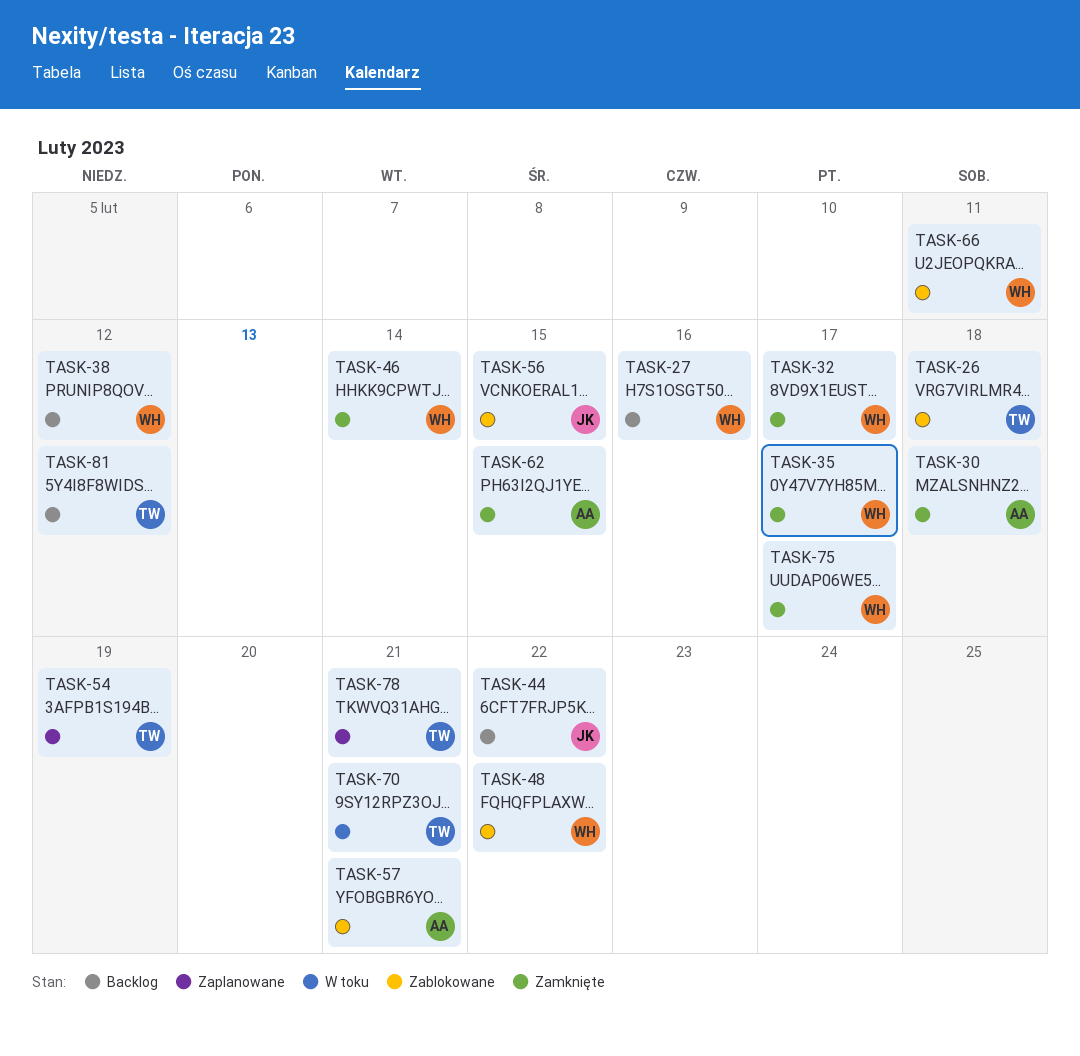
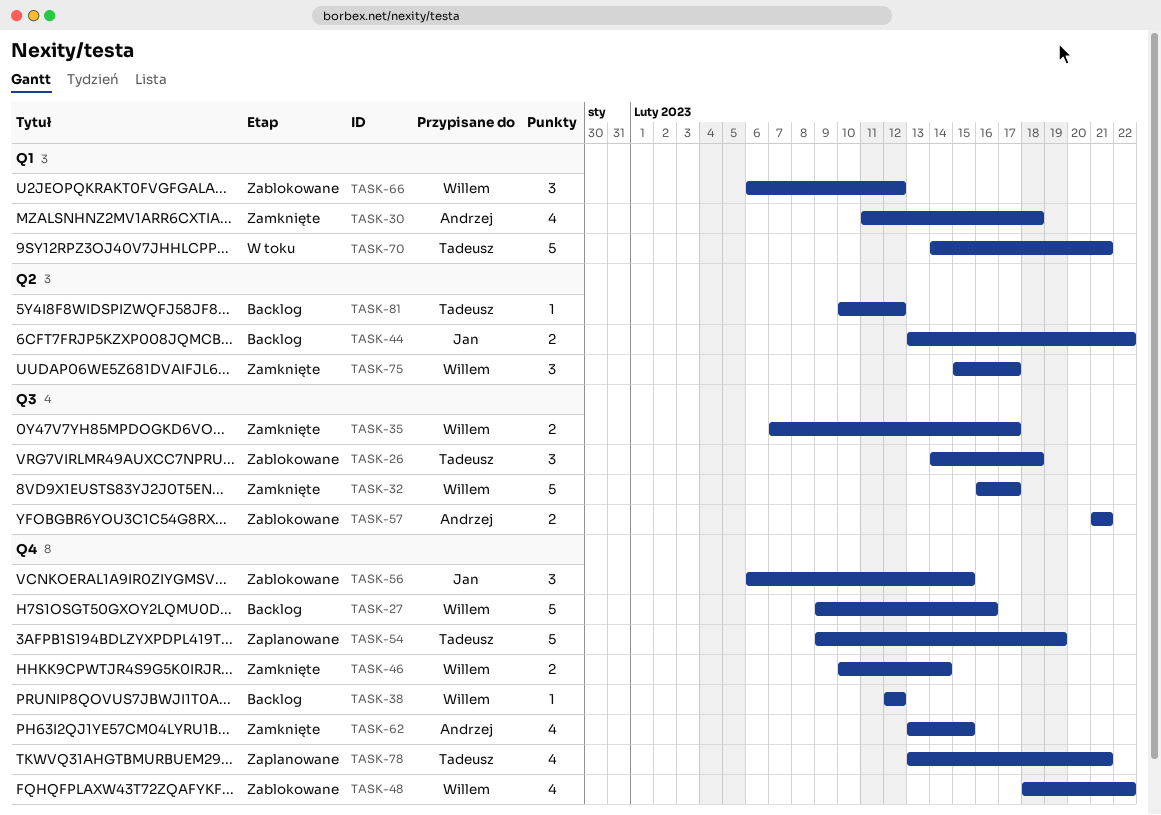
TASK-66, due: Feb 11 -> Feb 12

